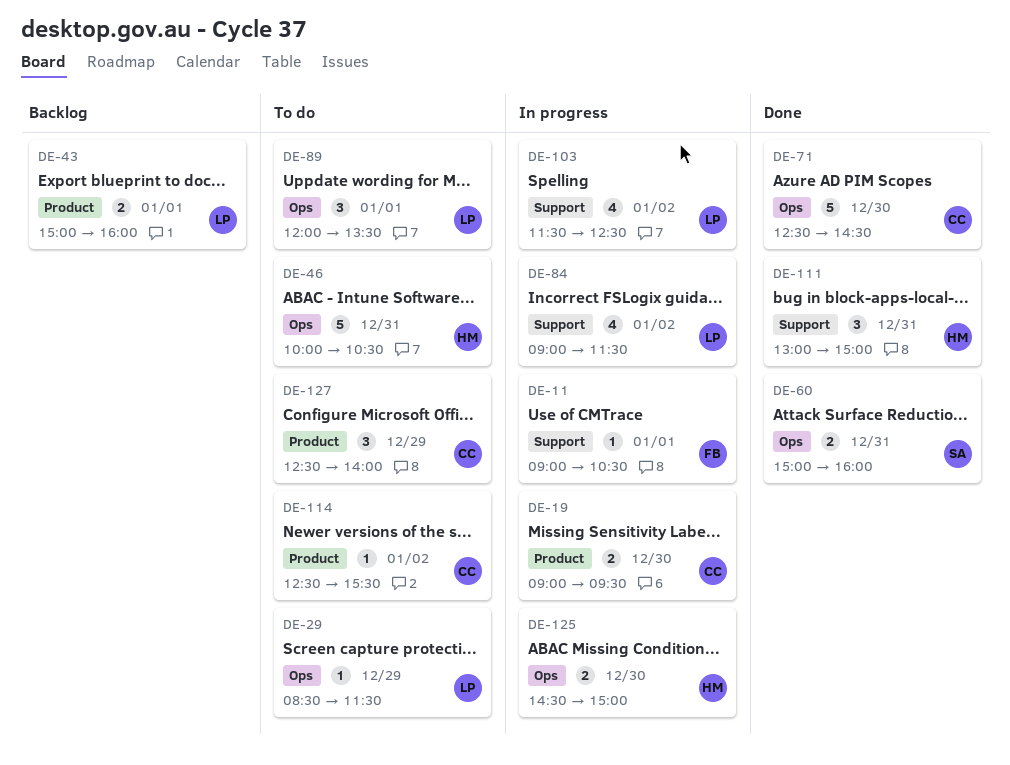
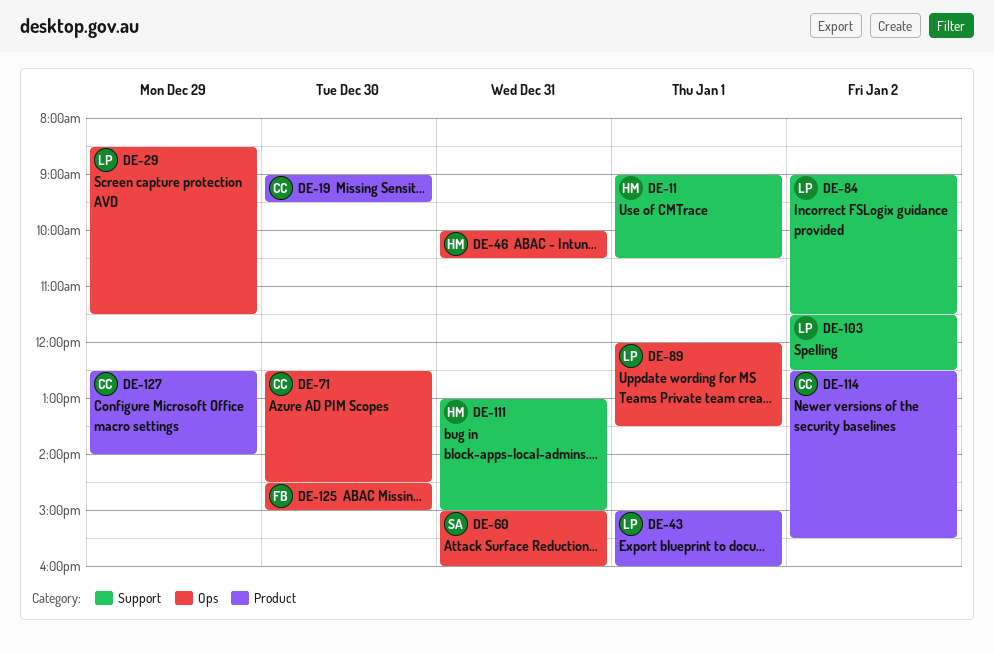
DE-11, owner: FB -> HM
DE-125, owner: HM -> FB

